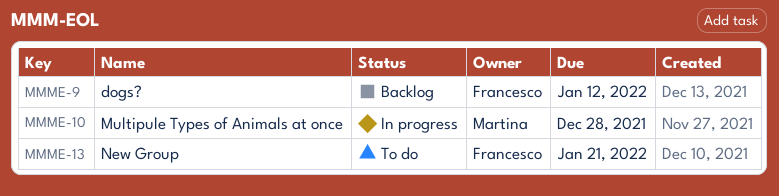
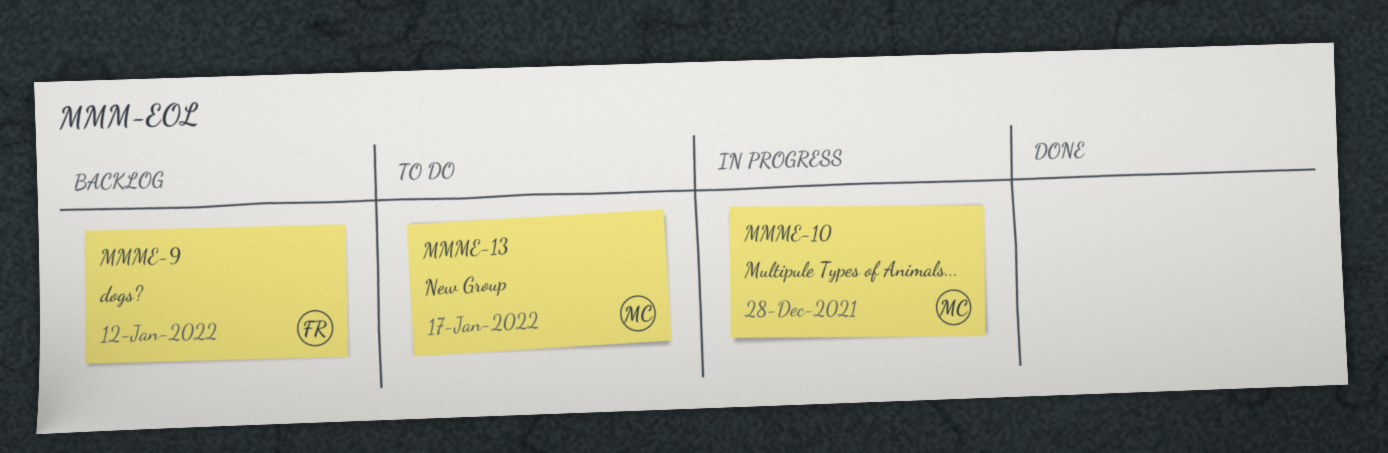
MMME-13, owner: Francesco -> Martina
MMME-13, due: Jan 21 -> Jan 17

